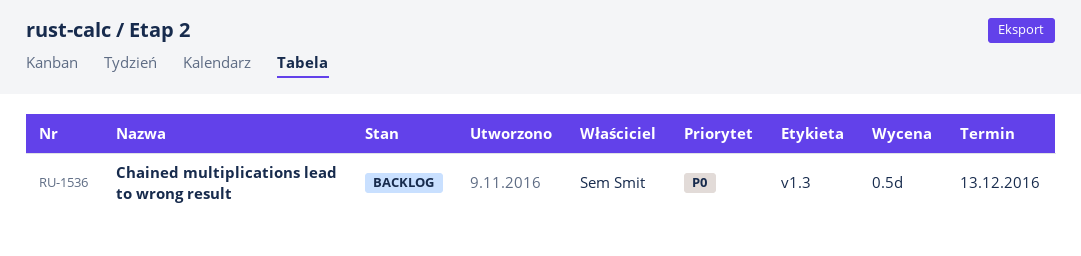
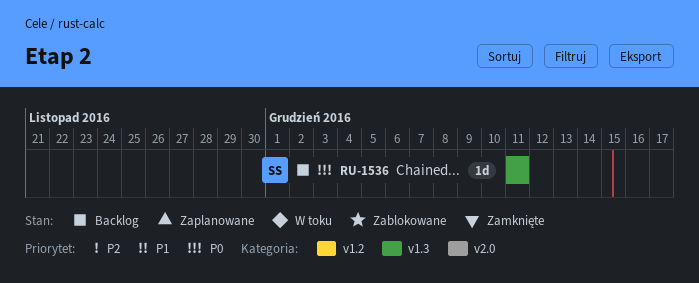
RU-1536, estimate: 0.5d -> 1d
RU-1536, due: Dec 13 -> Dec 11

